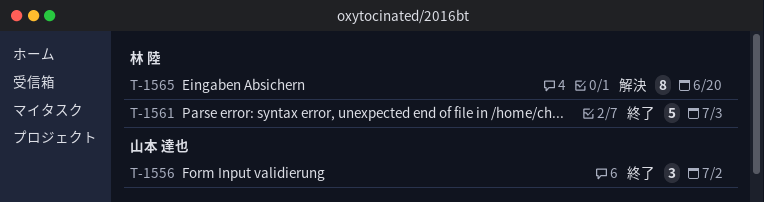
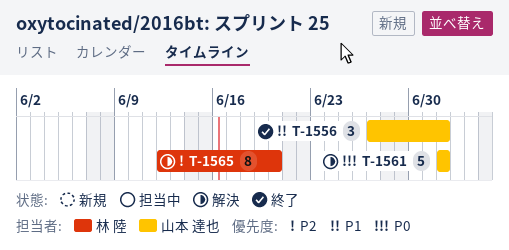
T-1561, status: 終了 -> 解決
T-1561, owner: 林 陸 -> 山本 達也
T-1561, due: Jul 3 -> Jul 2

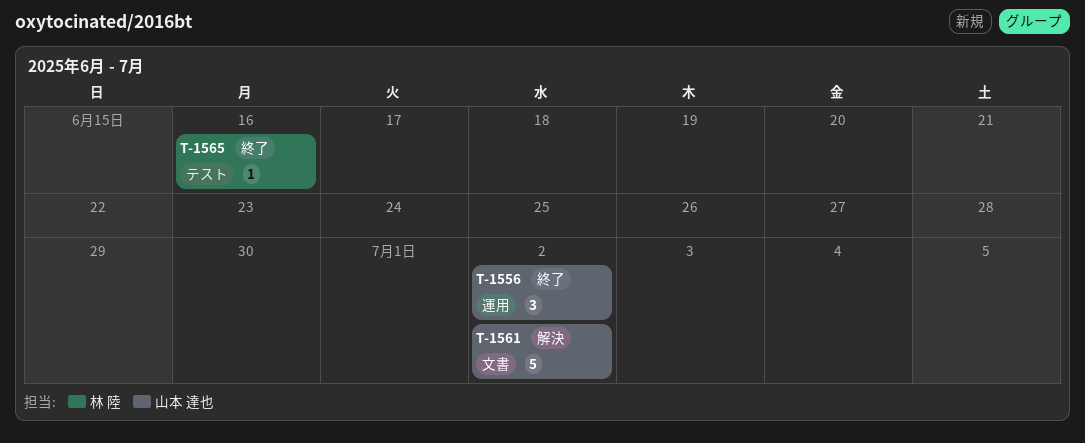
T-1565, status: 解決 -> 終了
T-1565, estimate: 8 -> 1
T-1565, due: Jun 20 -> Jun 16

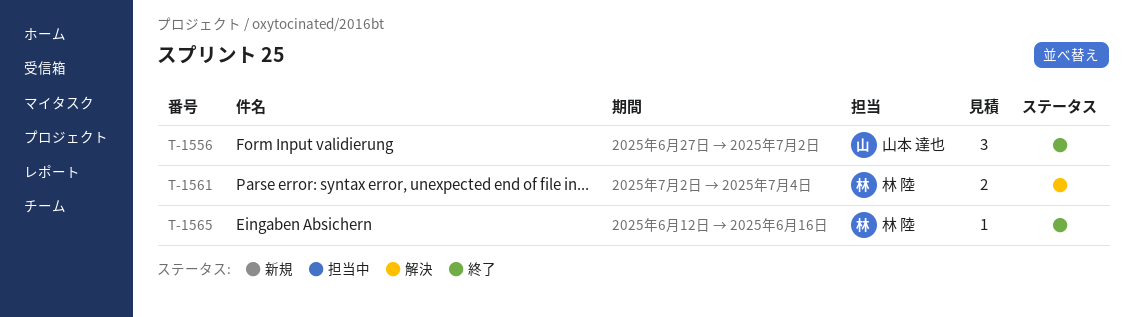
T-1561, owner: 山本 達也 -> 林 陸
T-1561, estimate: 5 -> 2
T-1561, due: Jul 2 -> Jul 4

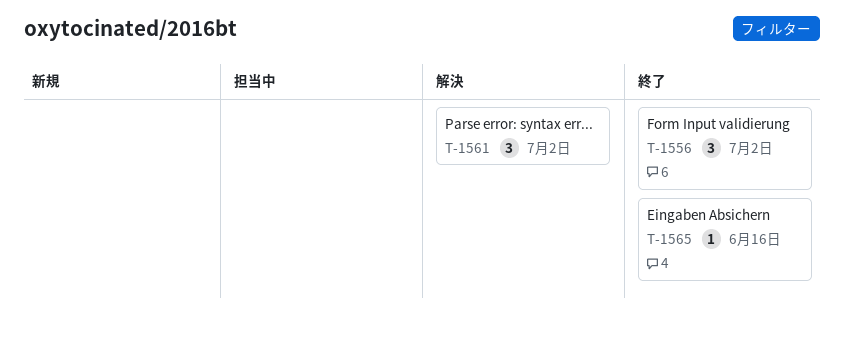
T-1561, estimate: 2 -> 3
T-1561, due: Jul 4 -> Jul 2

